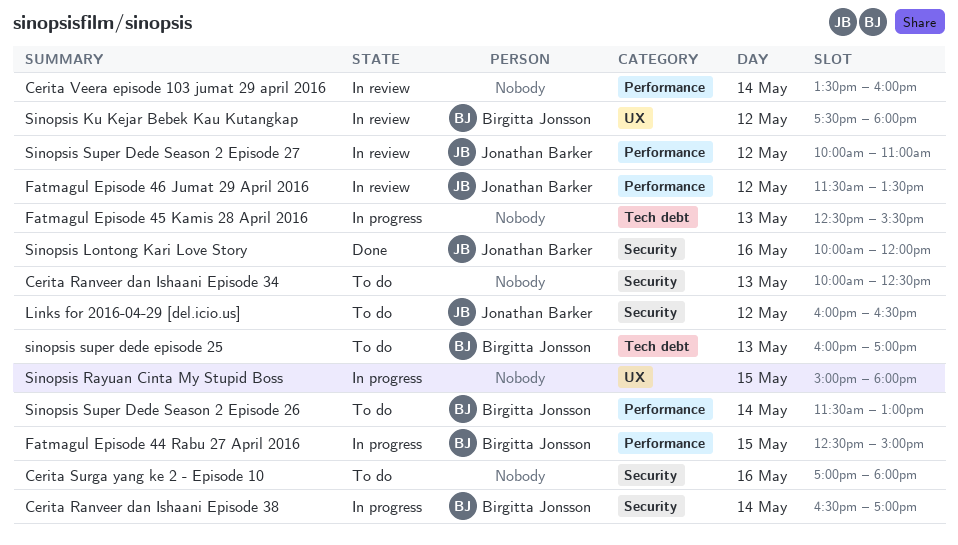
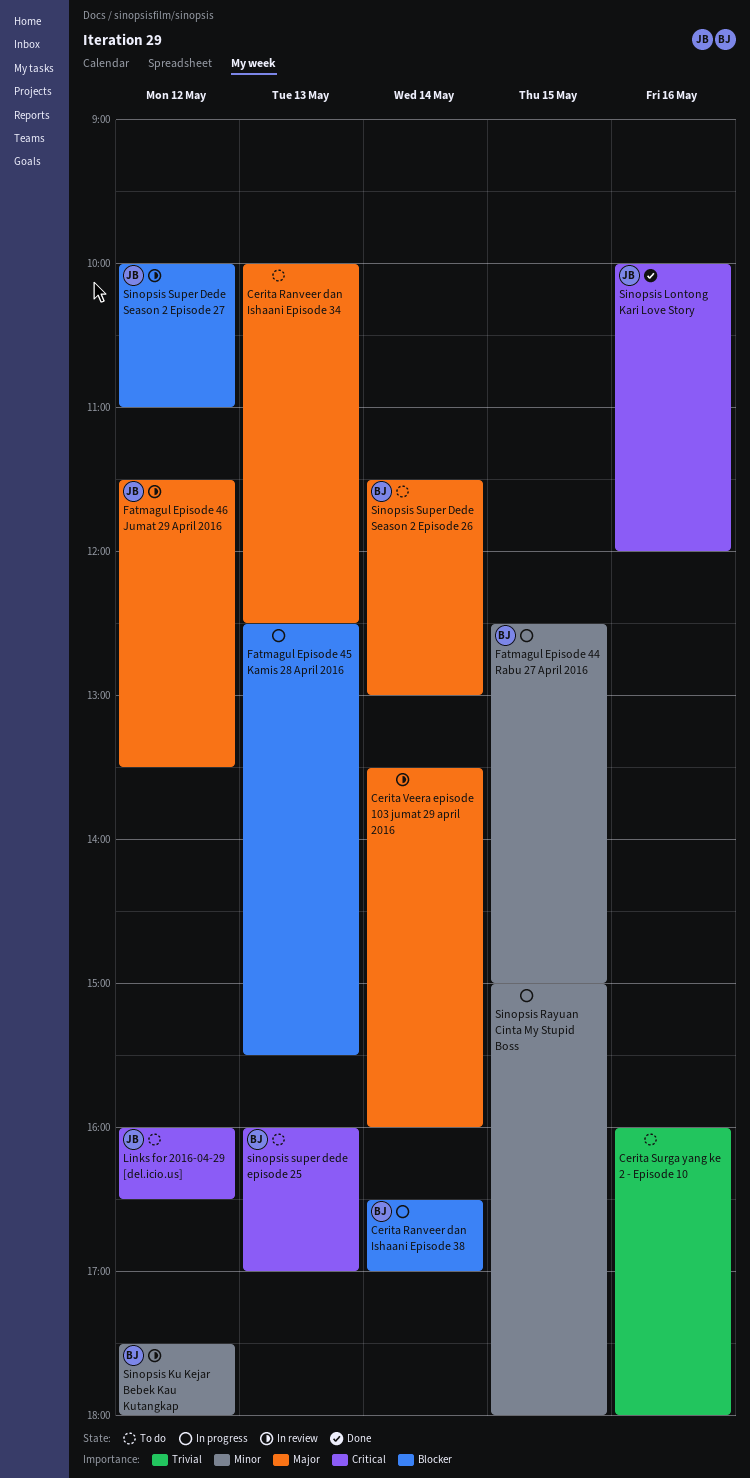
Cerita Surga yang ke 2 - Episode 10, begins: 17:00 -> 16:00

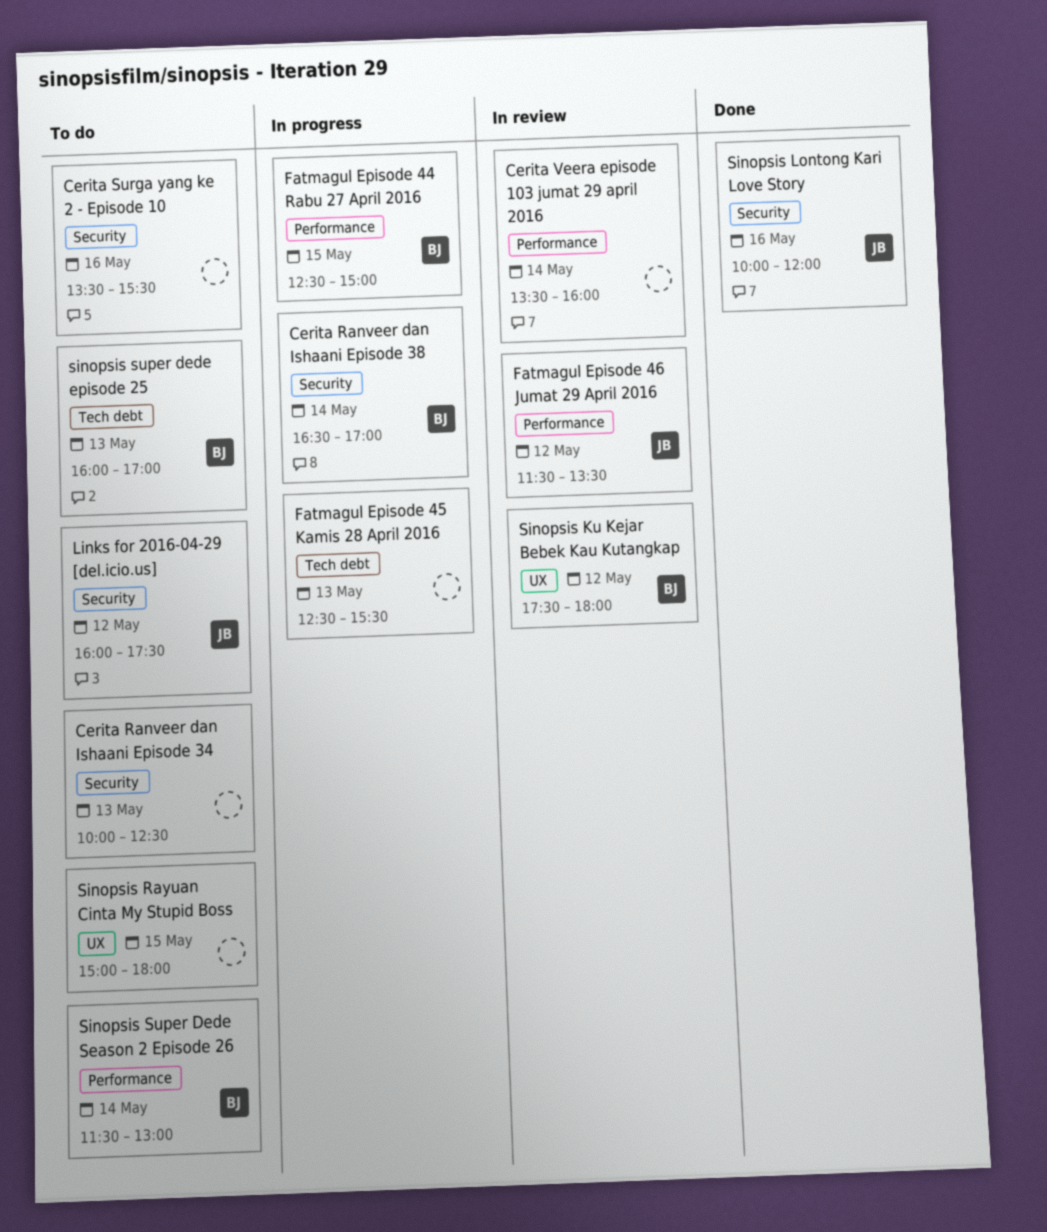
Cerita Surga yang ke 2 - Episode 10, begins: 16:00 -> 13:30
Cerita Surga yang ke 2 - Episode 10, ends: 18:00 -> 15:30
Links for 2016-04-29 [del.icio.us], ends: 16:30 -> 17:30
Sinopsis Rayuan Cinta My Stupid Boss, status: In progress -> To do
Sinopsis Super Dede Season 2 Episode 27: present -> none

